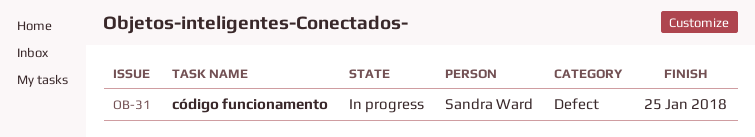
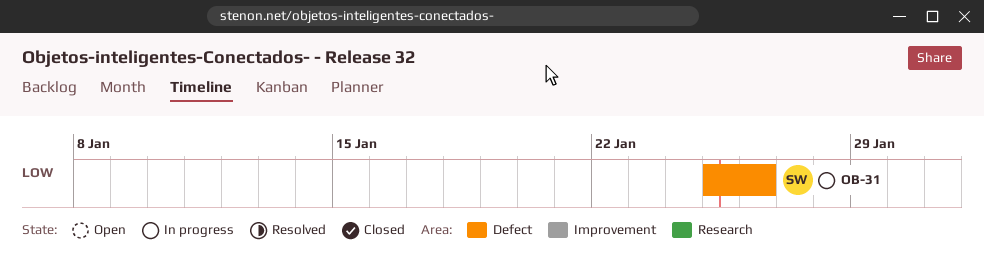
OB-31, due: Jan 25 -> Jan 26

